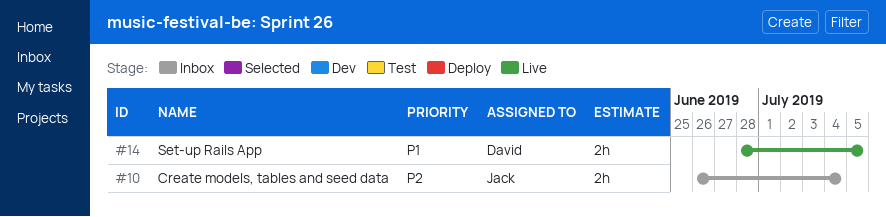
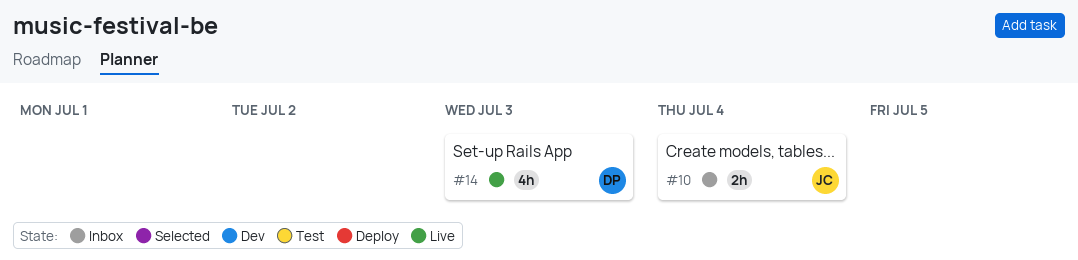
#14, estimate: 2h -> 4h
#14, due: Jul 5 -> Jul 3

